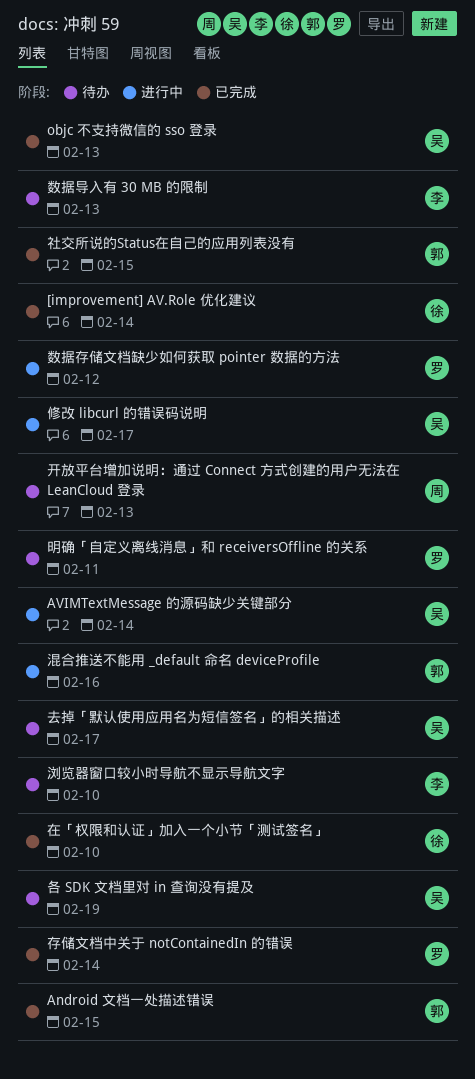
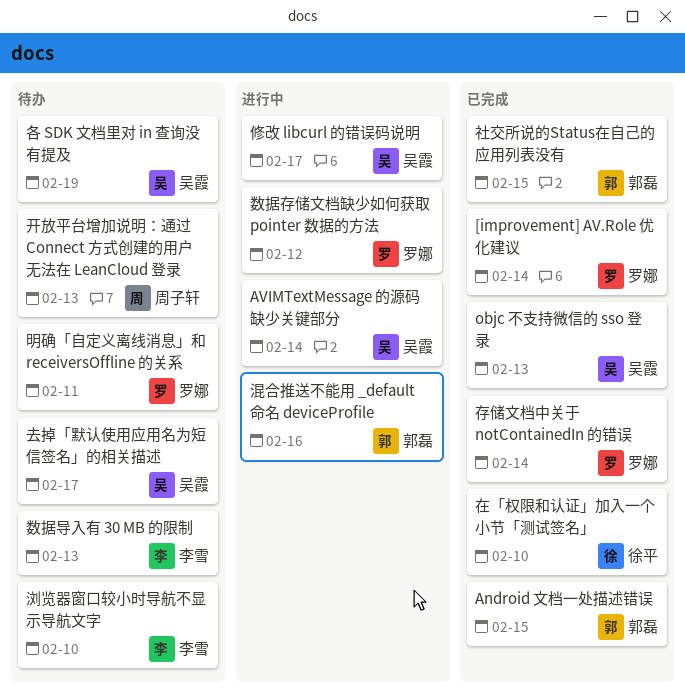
[improvement] AV.Role 优化建议, owner: 徐平 -> 罗娜

